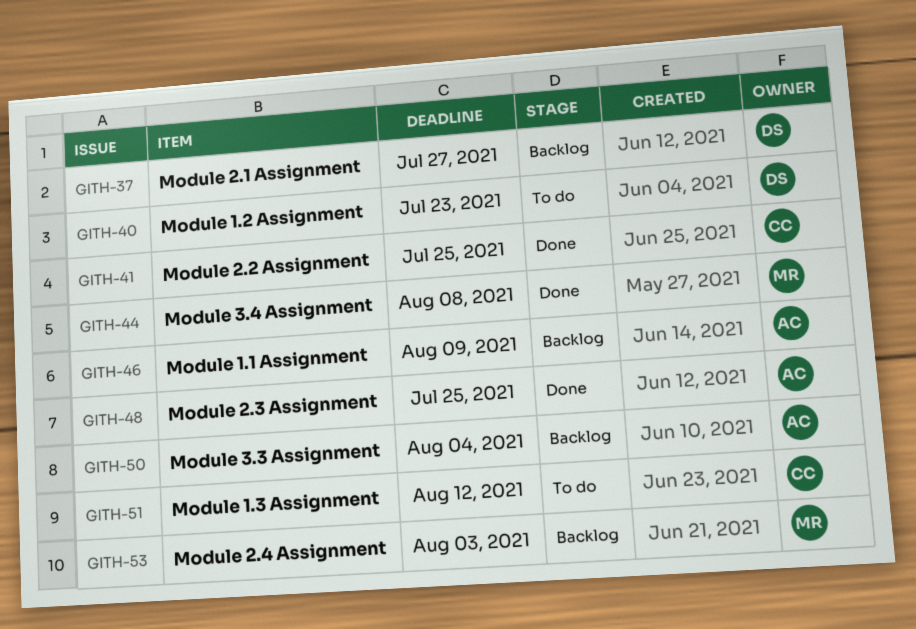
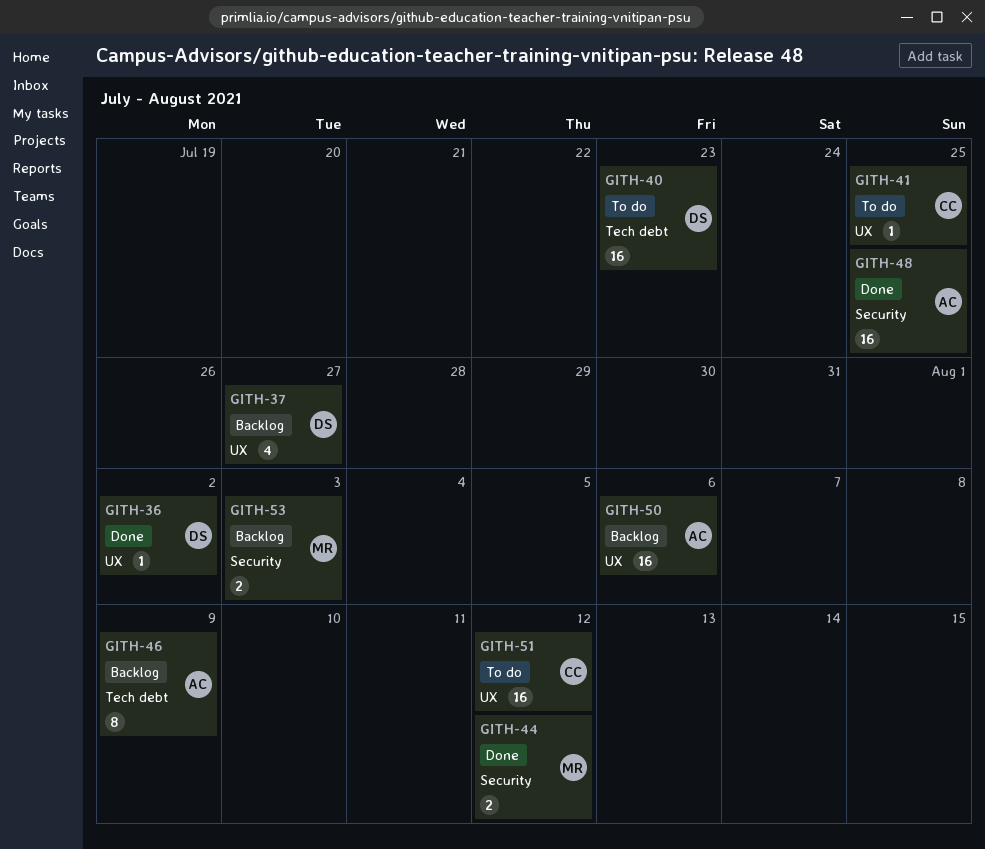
GITH-36: none -> present
GITH-41, status: Done -> To do
GITH-44, due: Aug 8 -> Aug 12
GITH-50, due: Aug 4 -> Aug 6

